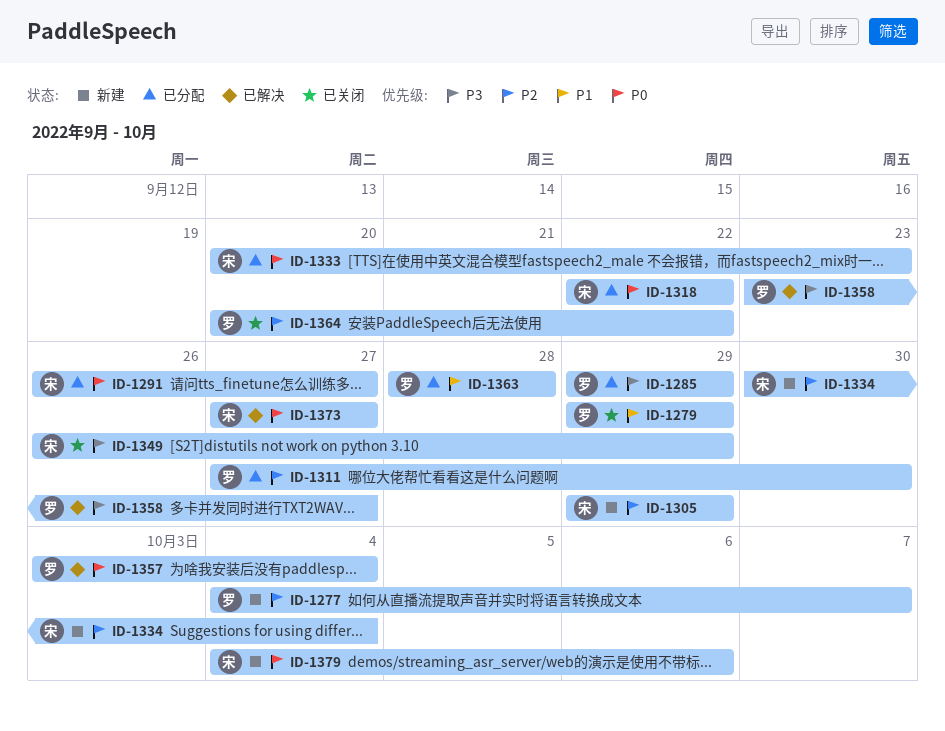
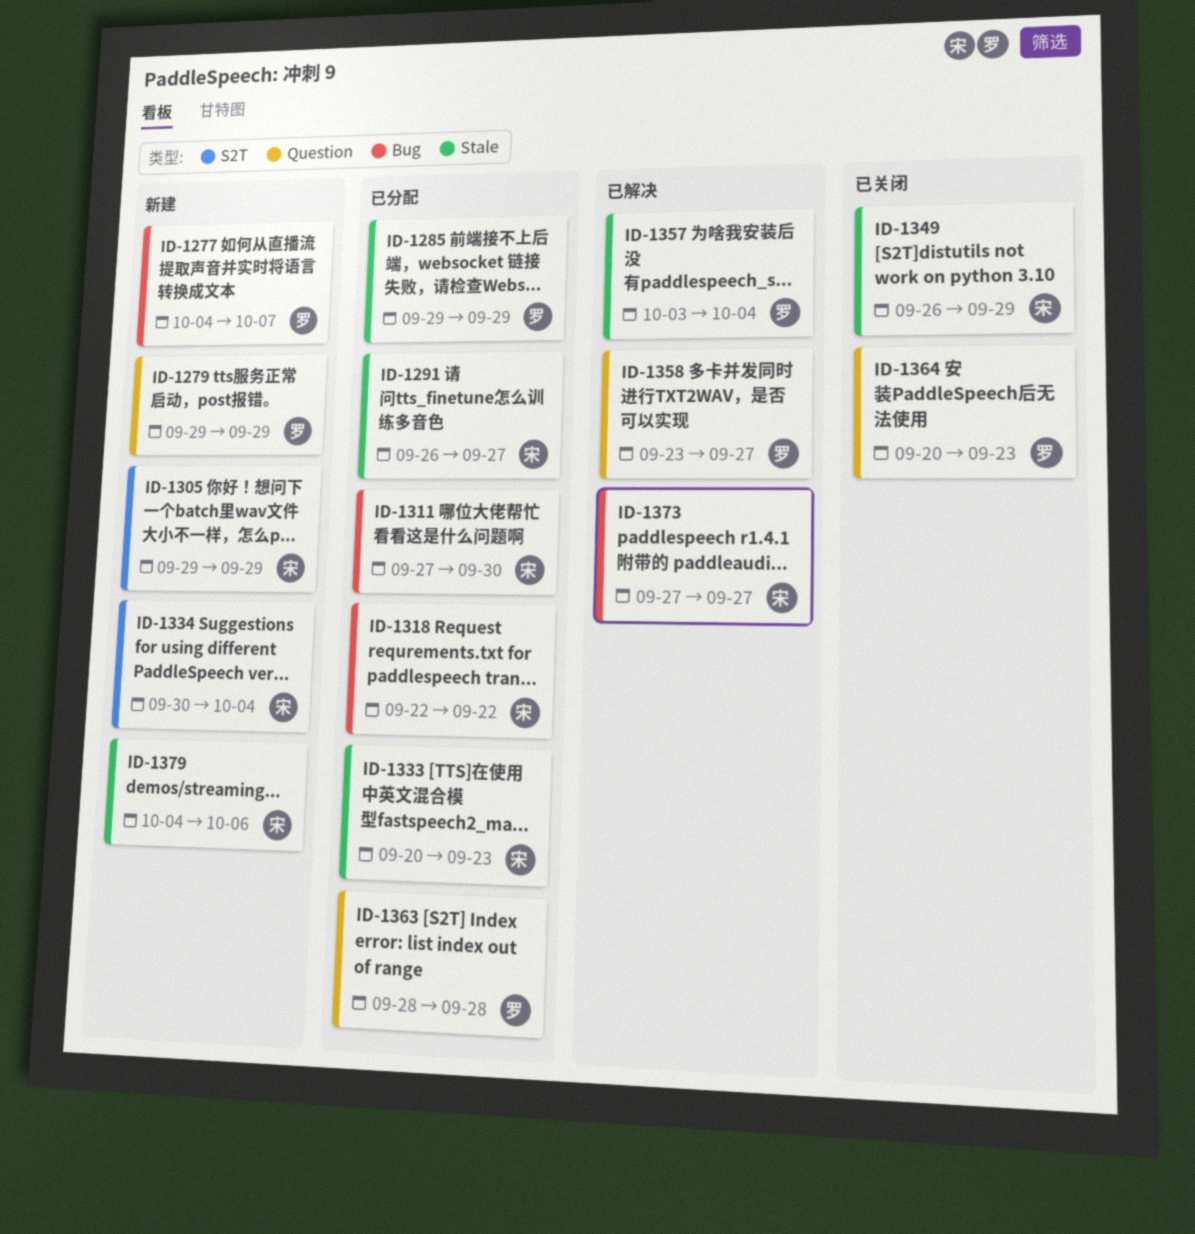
ID-1279, status: 已关闭 -> 新建
ID-1311, owner: 罗 -> 宋
ID-1364, due: Sep 22 -> Sep 23

